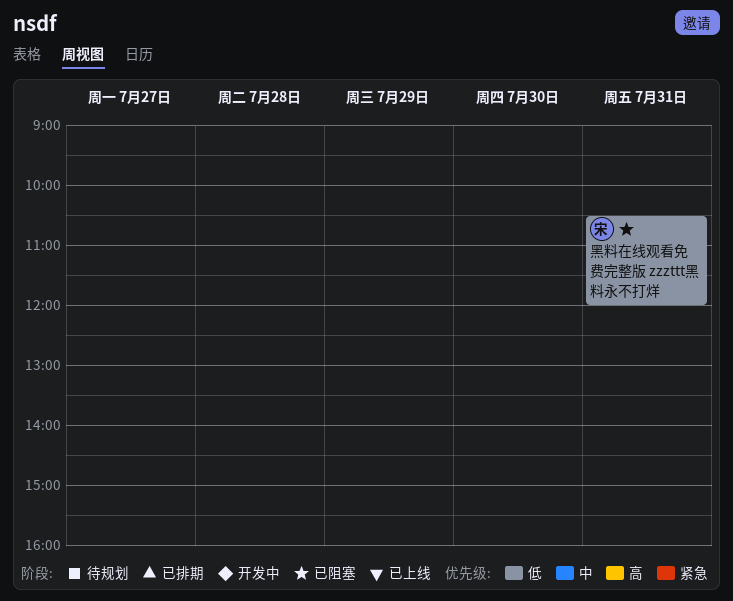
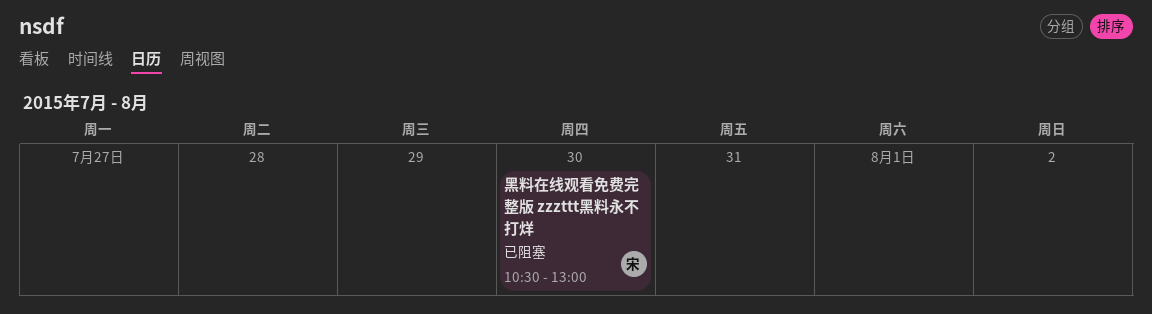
黑料在线观看免费完整版 zzzttt黑料永不打烊, day: Jul 31 -> Jul 30
黑料在线观看免费完整版 zzzttt黑料永不打烊, ends: 12:00 -> 13:00

